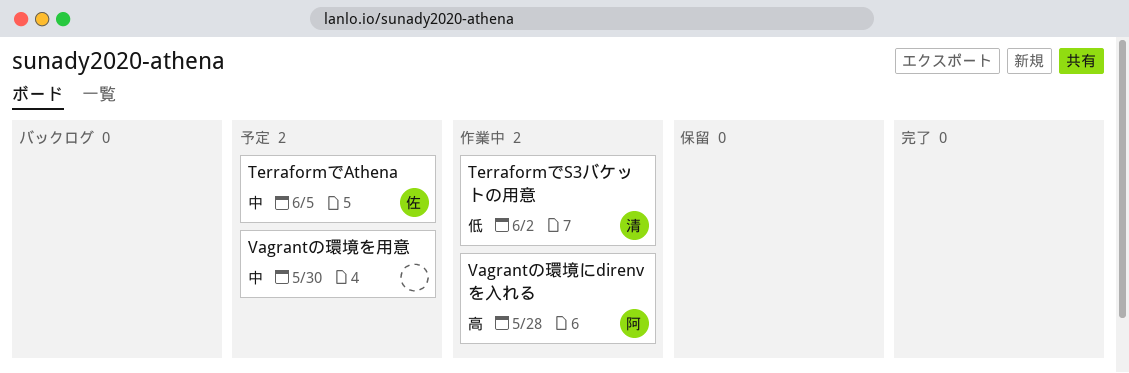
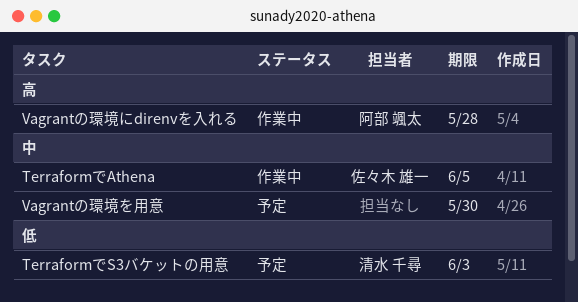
TerraformでAthena, status: 予定 -> 作業中
TerraformでS3バケットの用意, status: 作業中 -> 予定
TerraformでS3バケットの用意, due: Jun 2 -> Jun 3

